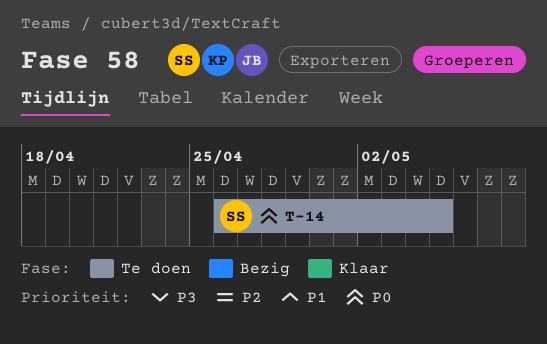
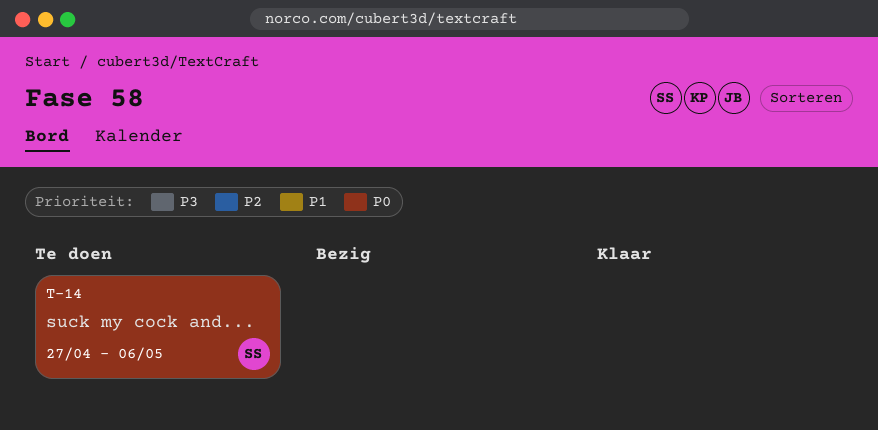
T-14, start: Apr 26 -> Apr 27
T-14, due: May 5 -> May 6

